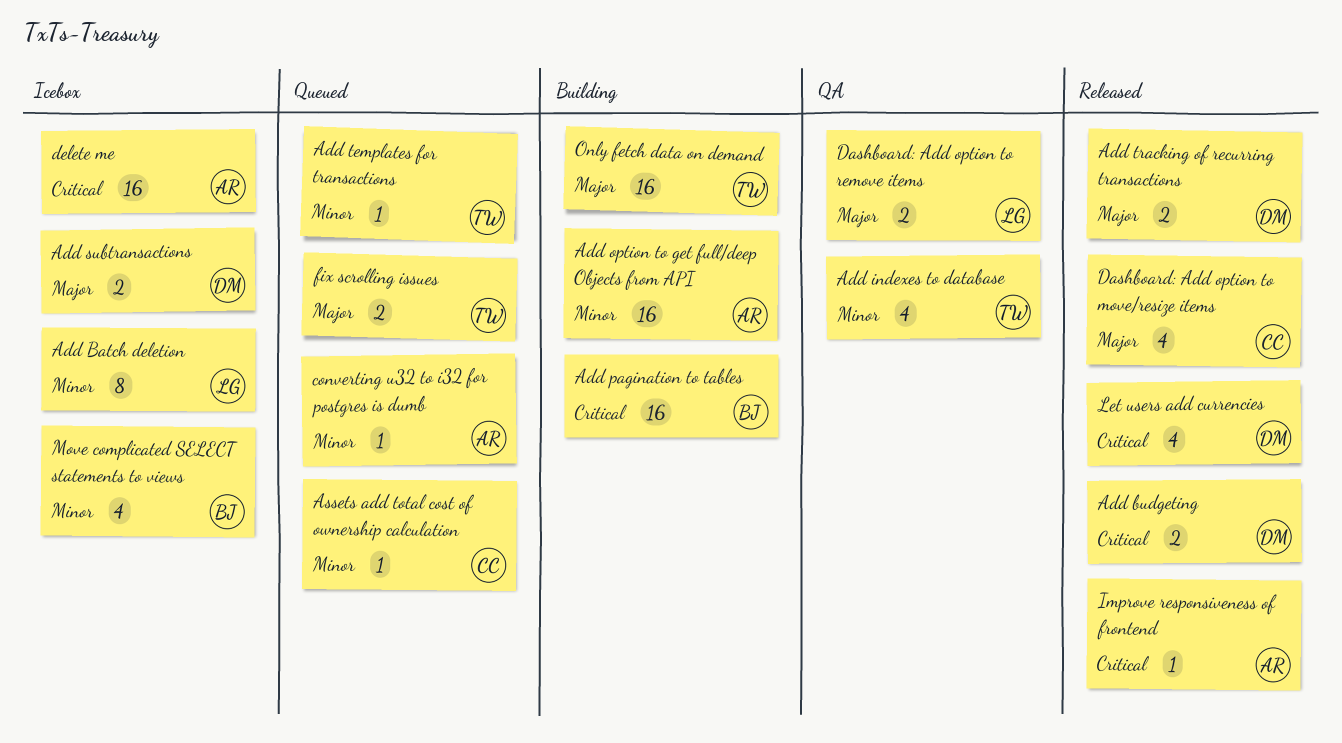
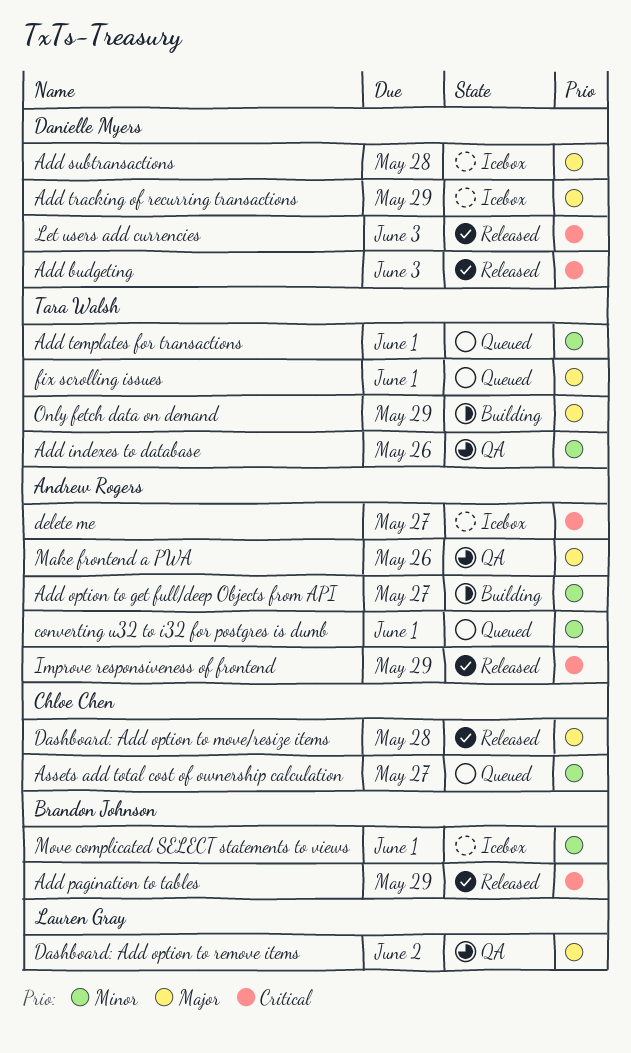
Add Batch deletion: present -> none
Add pagination to tables, status: Building -> Released
Add tracking of recurring transactions, status: Released -> Icebox
Make frontend a PWA: none -> present

